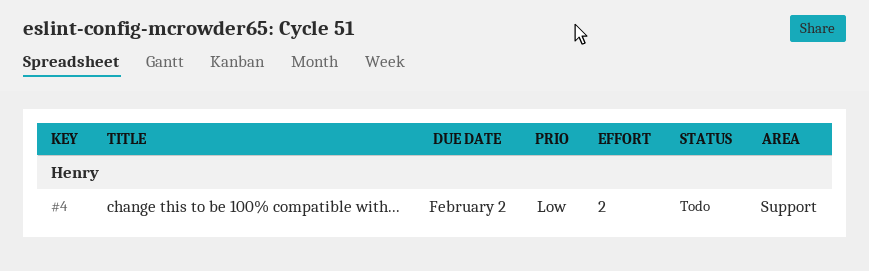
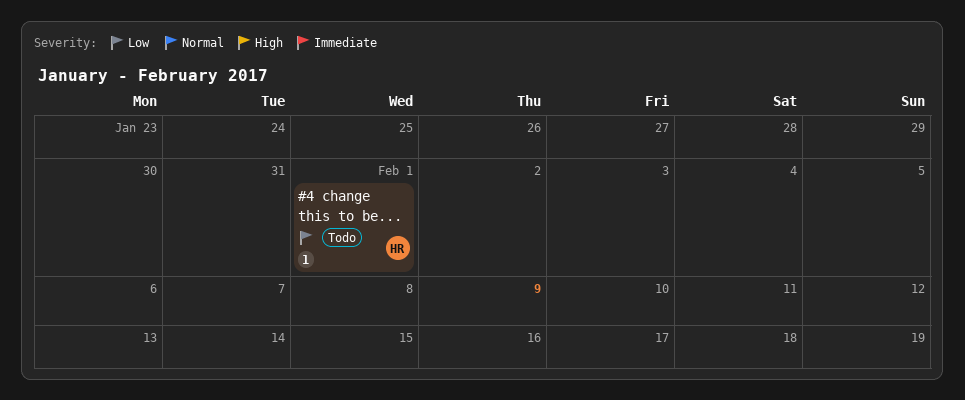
#4, estimate: 2 -> 1
#4, due: Feb 2 -> Feb 1

